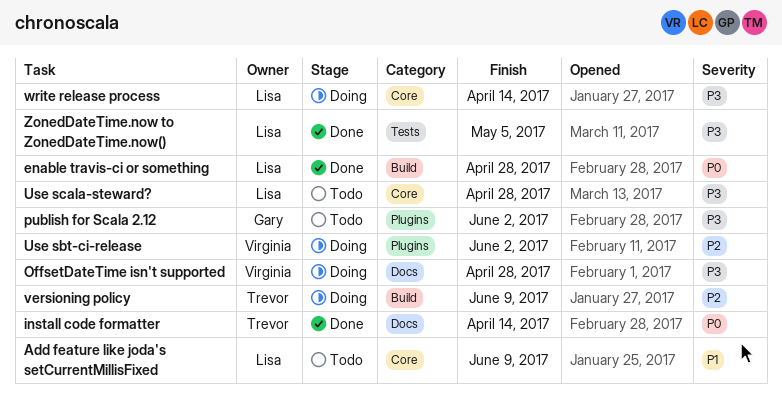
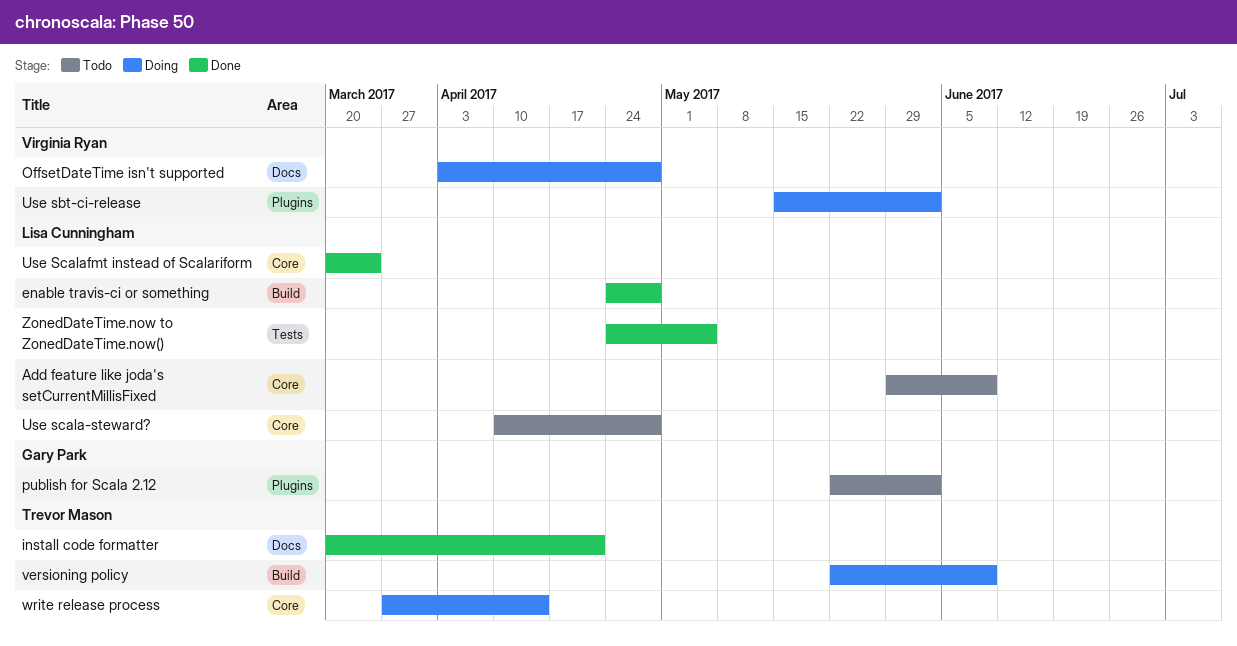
install code formatter, due: Apr 14 -> Apr 21
Use Scalafmt instead of Scalariform: none -> present
write release process, owner: Lisa Cunningham -> Trevor Mason

